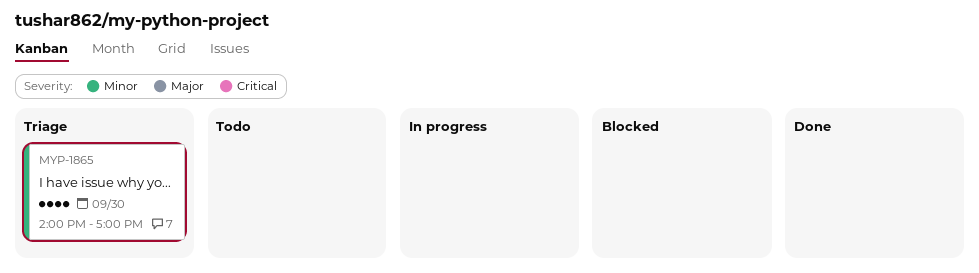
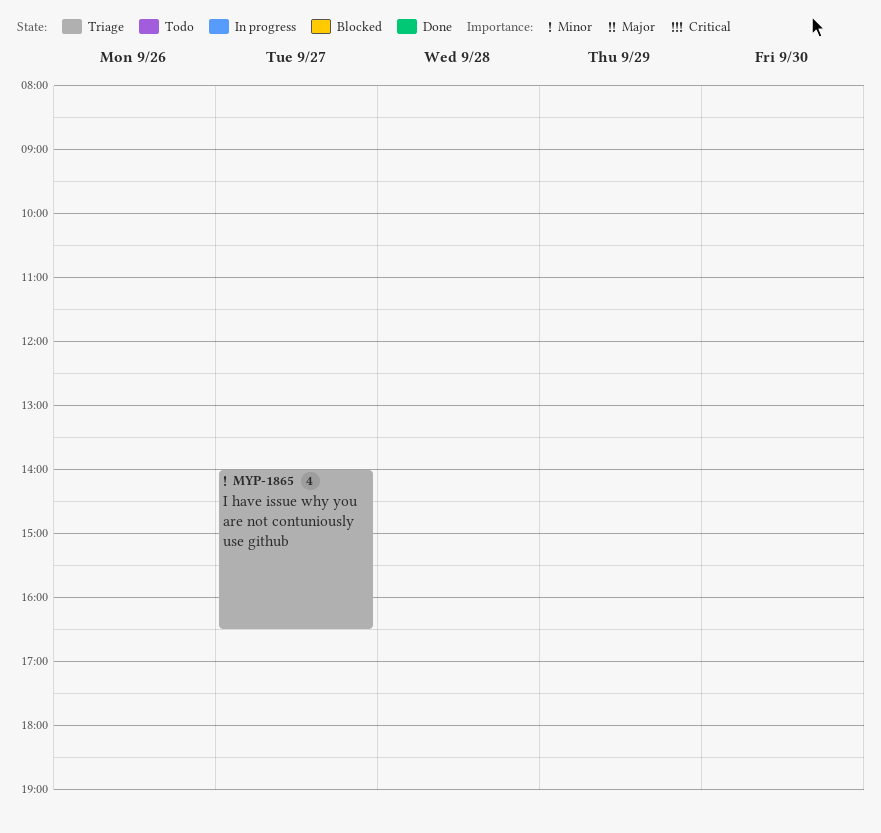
MYP-1865, day: Sep 30 -> Sep 27
MYP-1865, ends: 17:00 -> 16:30

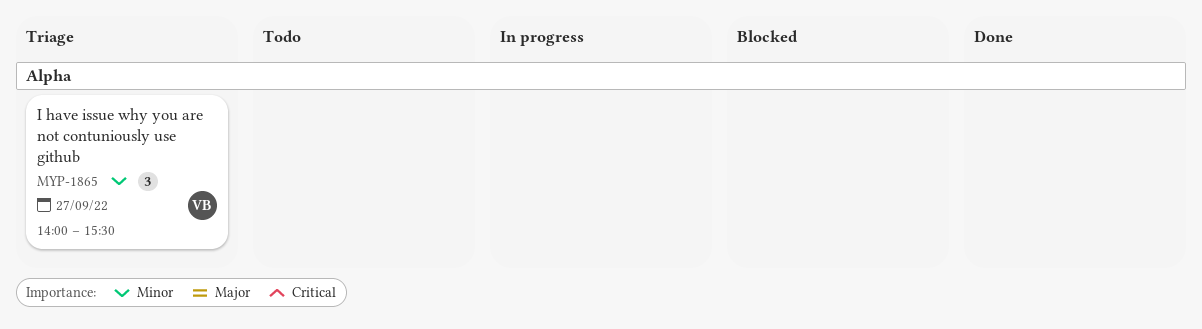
MYP-1865, estimate: 4 -> 3
MYP-1865, ends: 16:30 -> 15:30

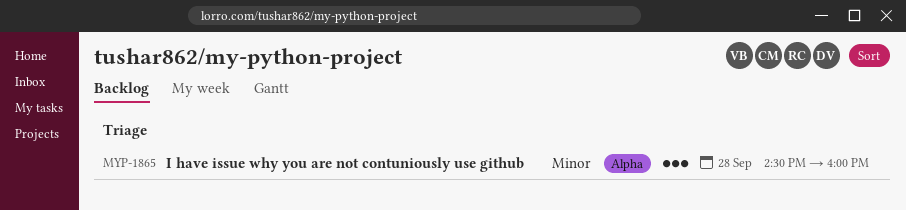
MYP-1865, day: Sep 27 -> Sep 28
MYP-1865, begins: 14:00 -> 14:30
MYP-1865, ends: 15:30 -> 16:00

